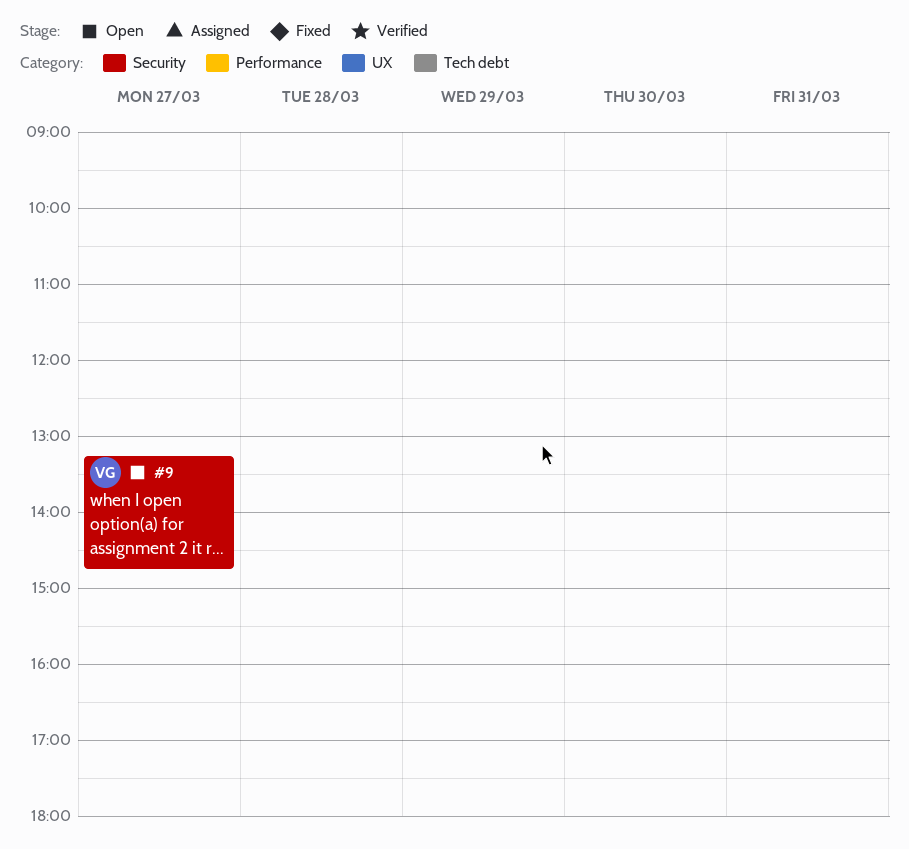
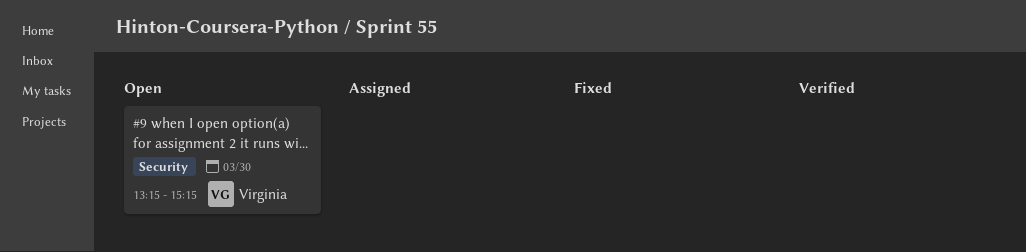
#9, day: Mar 27 -> Mar 30
#9, ends: 14:45 -> 15:15

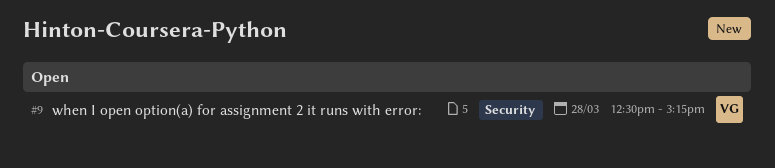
#9, day: Mar 30 -> Mar 28
#9, begins: 13:15 -> 12:30

